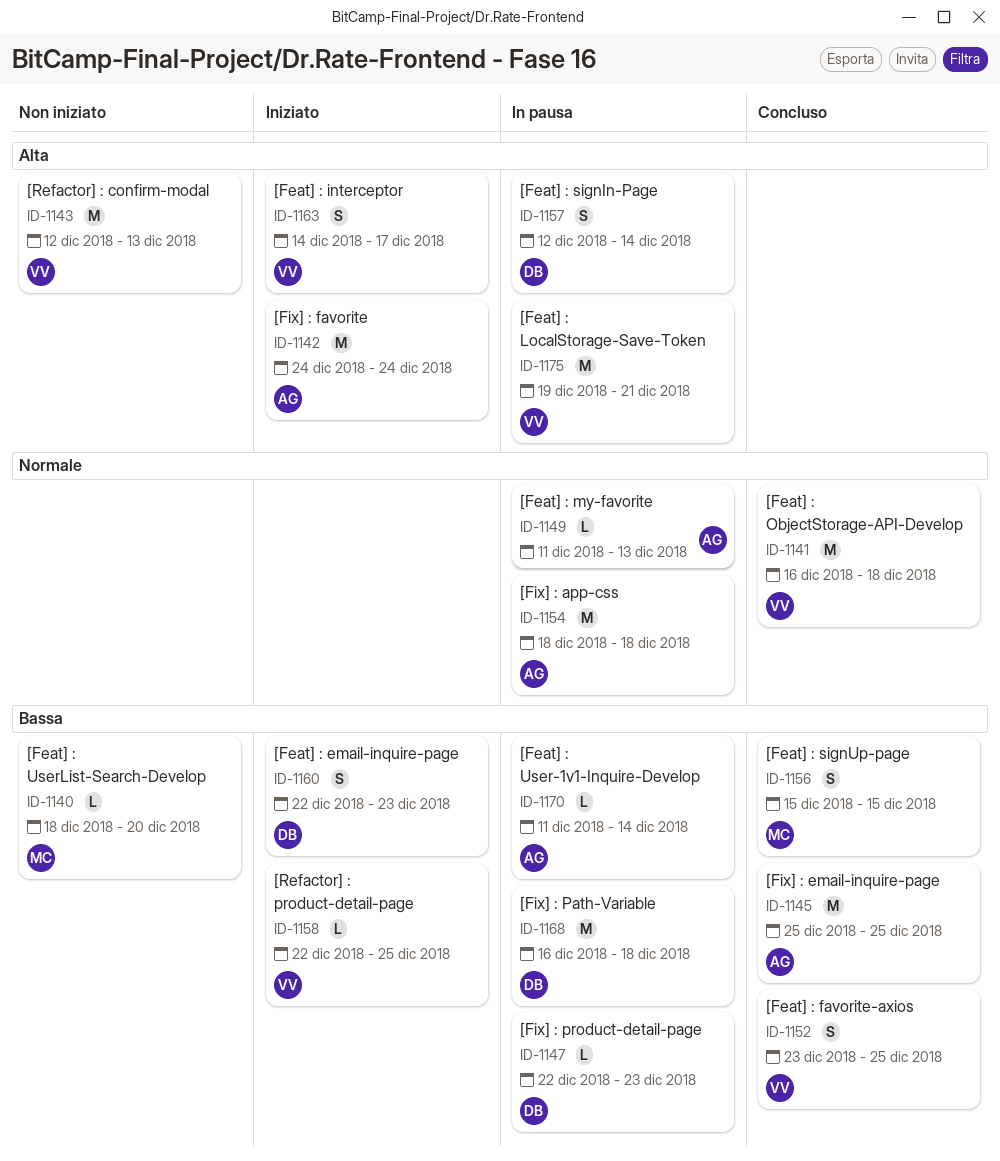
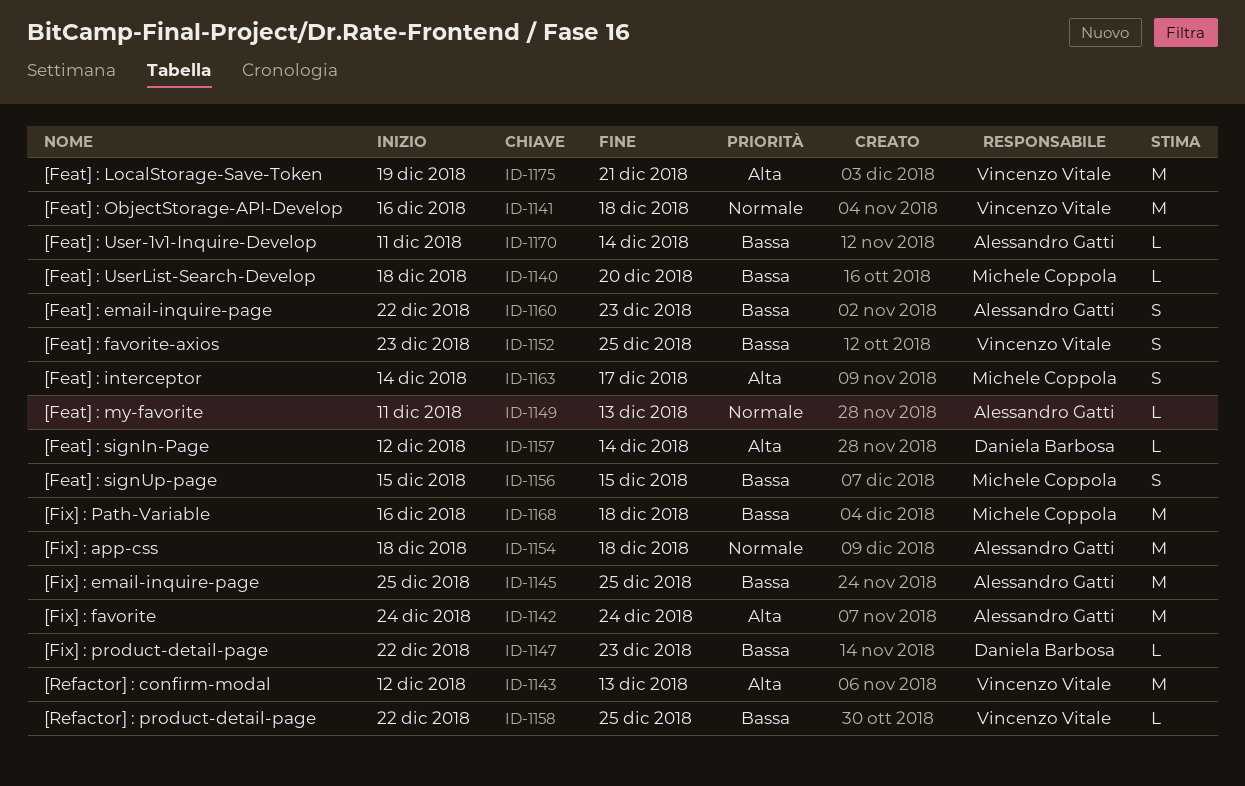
ID-1157, estimate: S -> L
ID-1160, owner: Daniela Barbosa -> Alessandro Gatti
ID-1163, owner: Vincenzo Vitale -> Michele Coppola
ID-1168, owner: Daniela Barbosa -> Michele Coppola

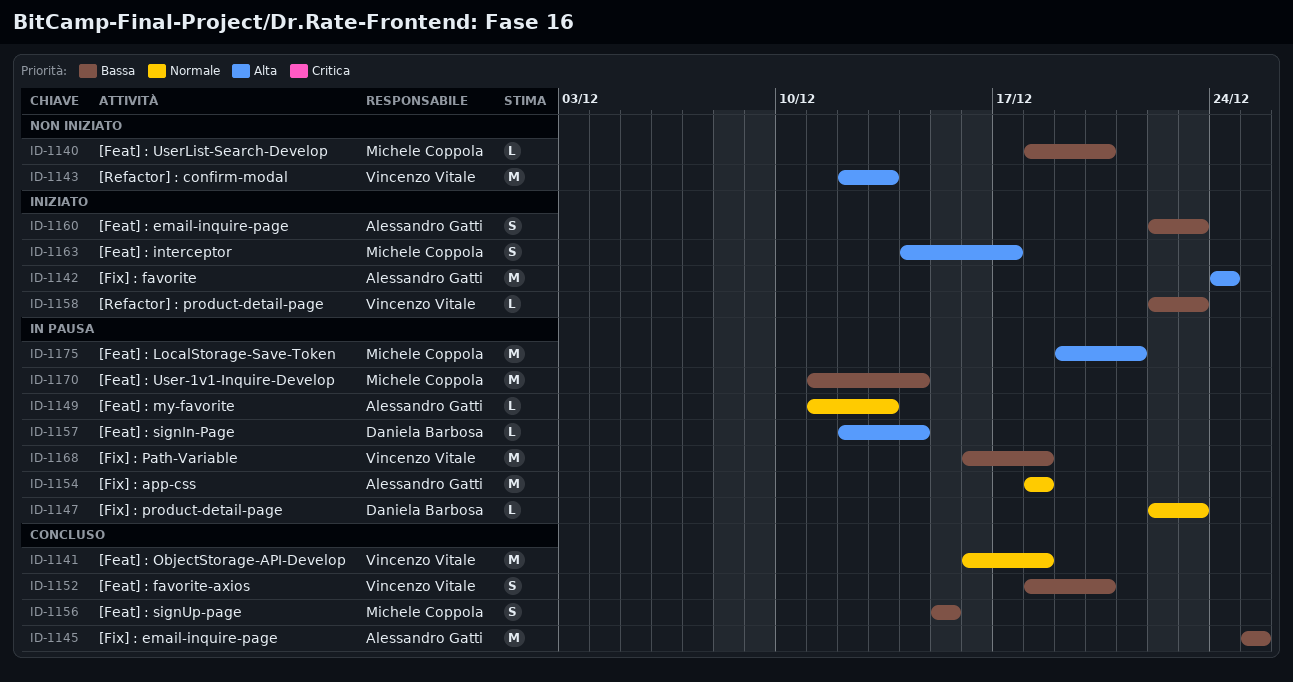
ID-1147, priority: Bassa -> Normale
ID-1152, start: Dec 23 -> Dec 18
ID-1152, due: Dec 25 -> Dec 20
ID-1158, due: Dec 25 -> Dec 23
ID-1168, owner: Michele Coppola -> Vincenzo Vitale
ID-1170, owner: Alessandro Gatti -> Michele Coppola
ID-1170, estimate: L -> M
ID-1175, owner: Vincenzo Vitale -> Michele Coppola

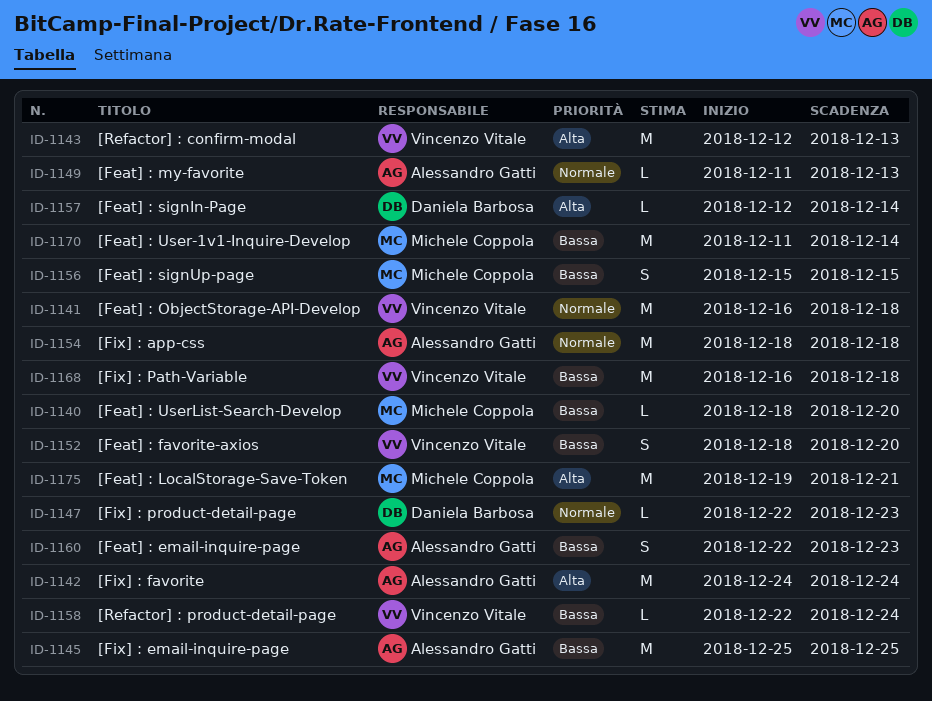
ID-1158, due: Dec 23 -> Dec 24
ID-1163: present -> none

